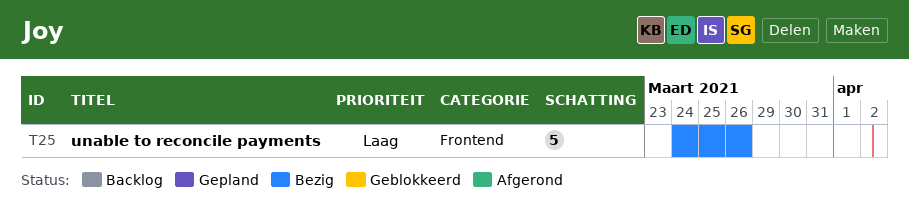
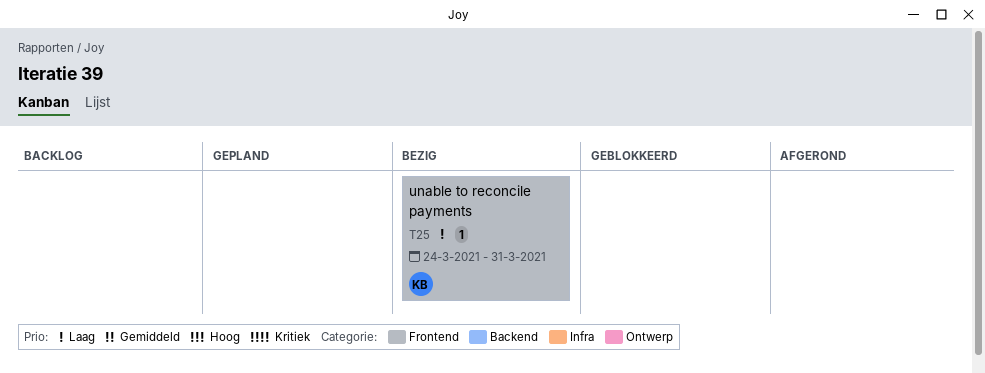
T25, estimate: 5 -> 1
T25, due: Mar 26 -> Mar 31

